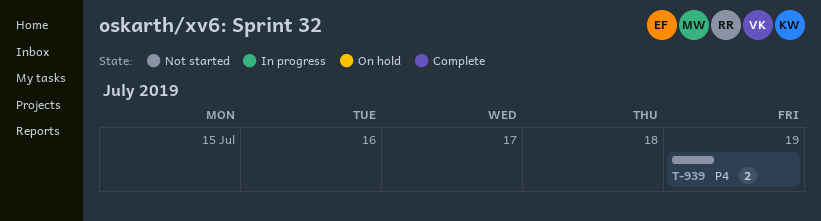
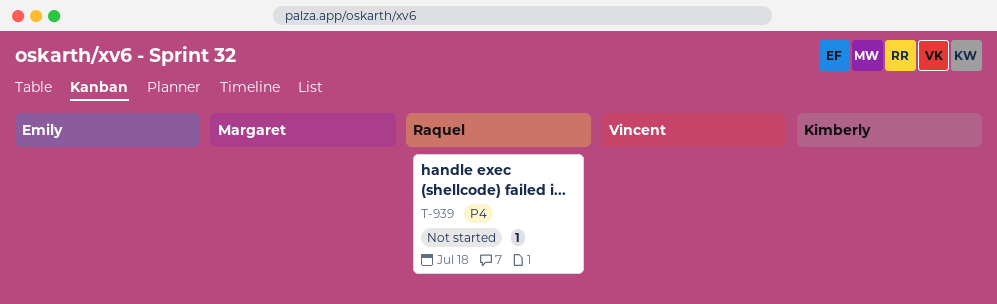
T-939, estimate: 2 -> 1
T-939, day: Jul 19 -> Jul 18

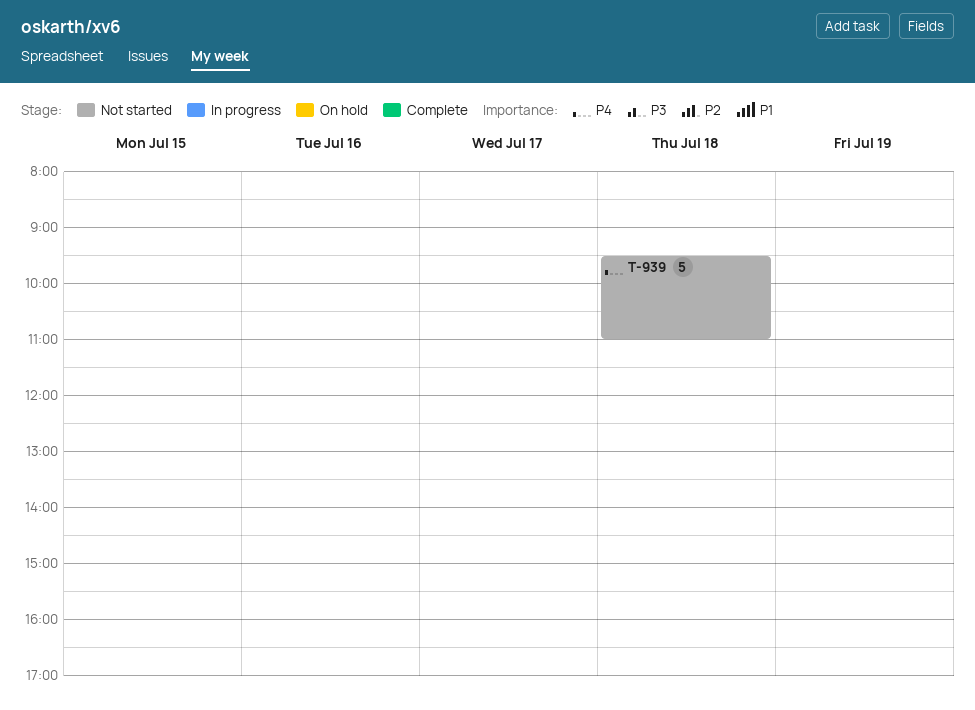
T-939, estimate: 1 -> 5

